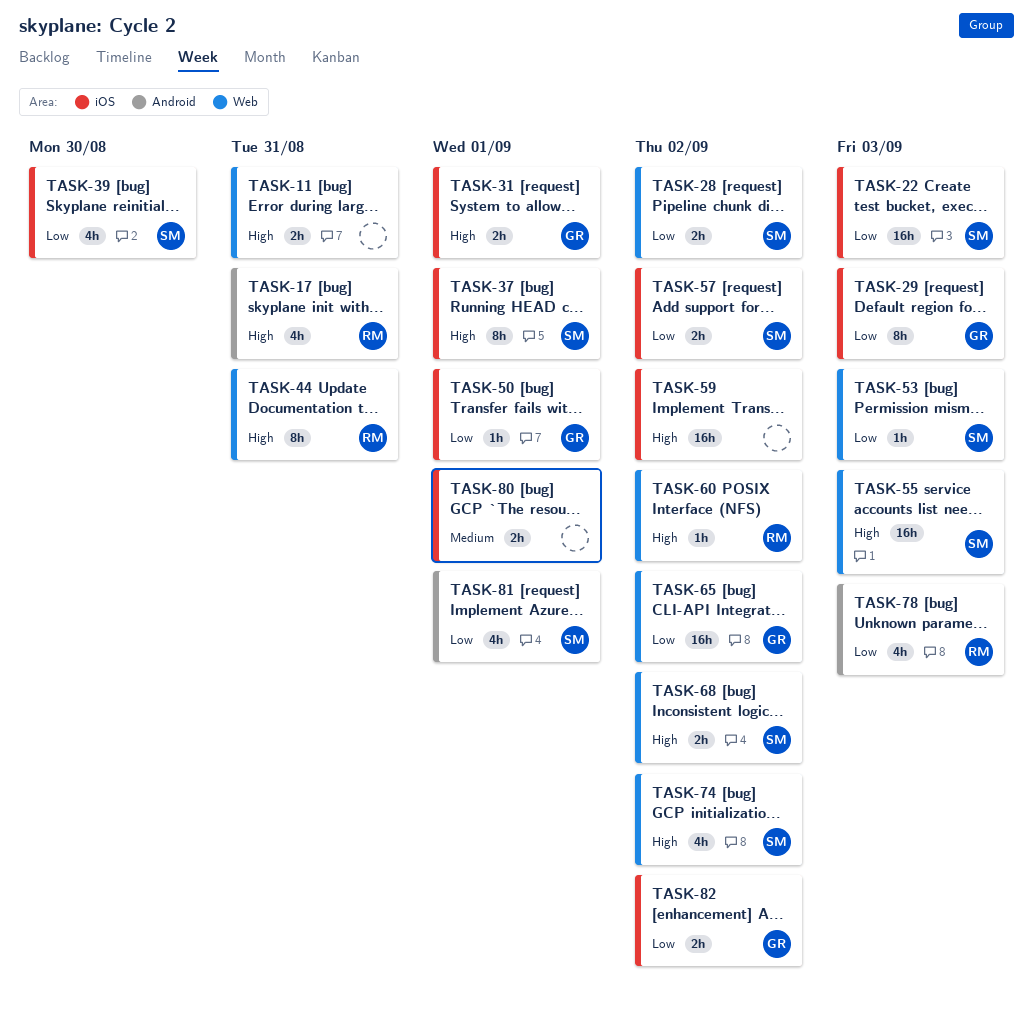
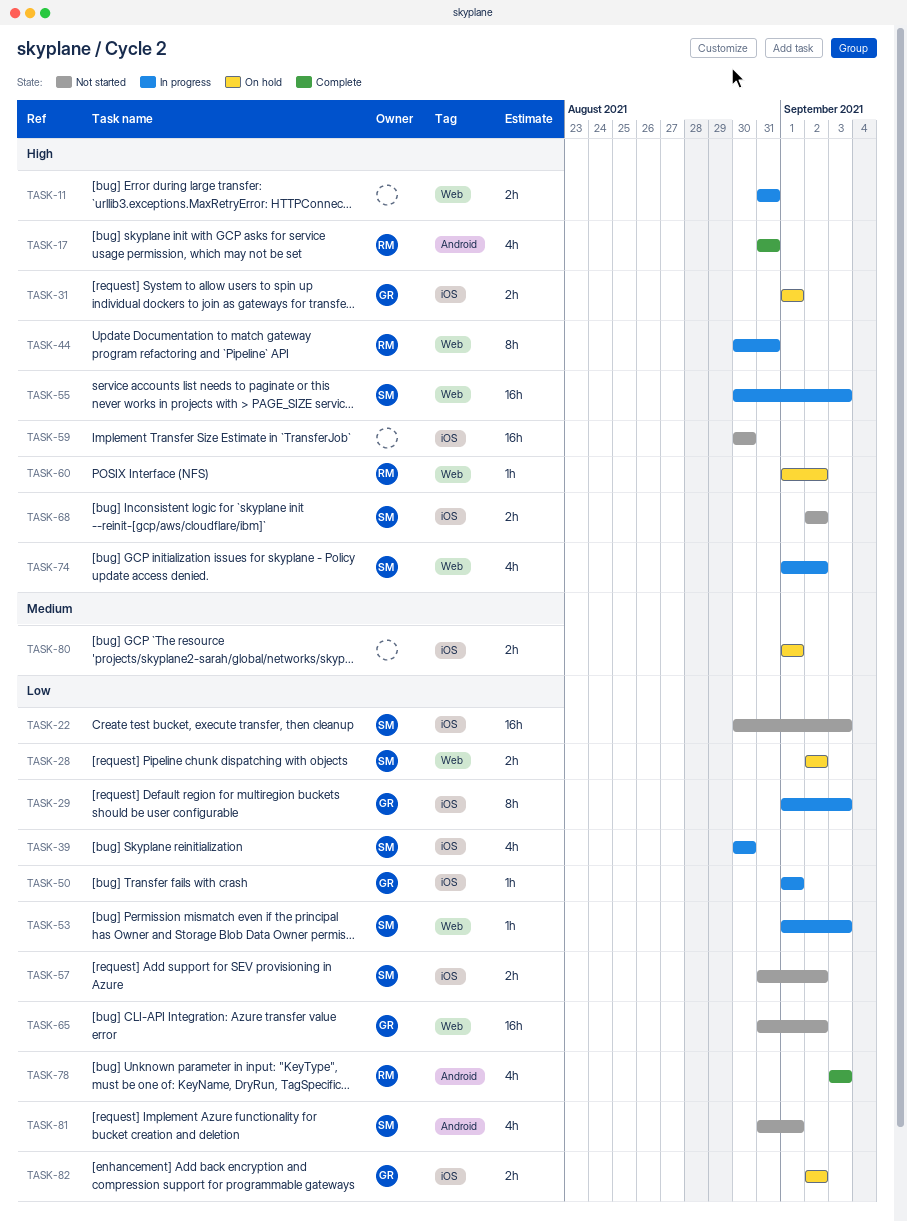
TASK-37: present -> none
TASK-59, due: Sep 2 -> Aug 30
TASK-68, label: Web -> iOS

